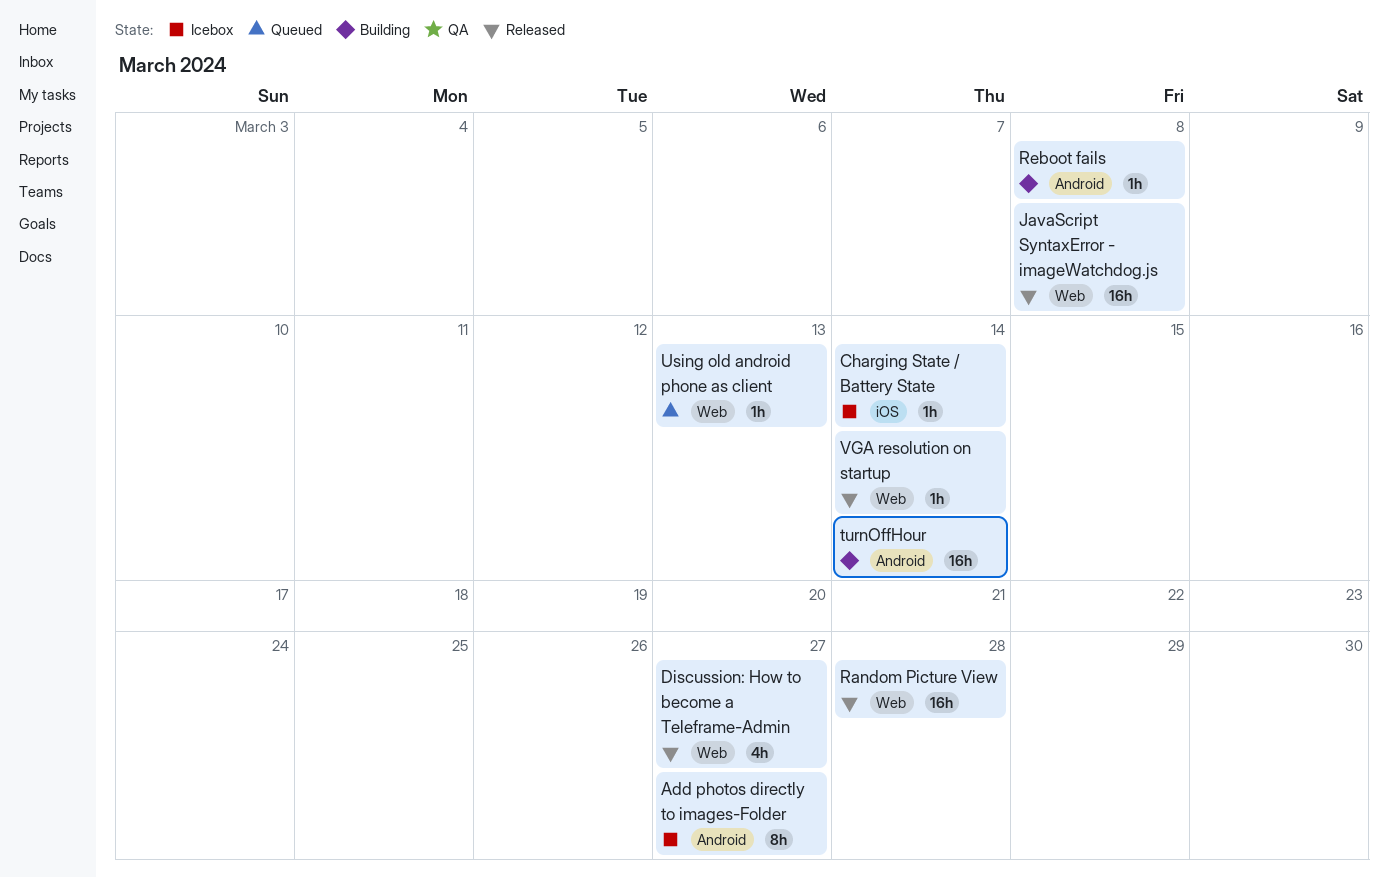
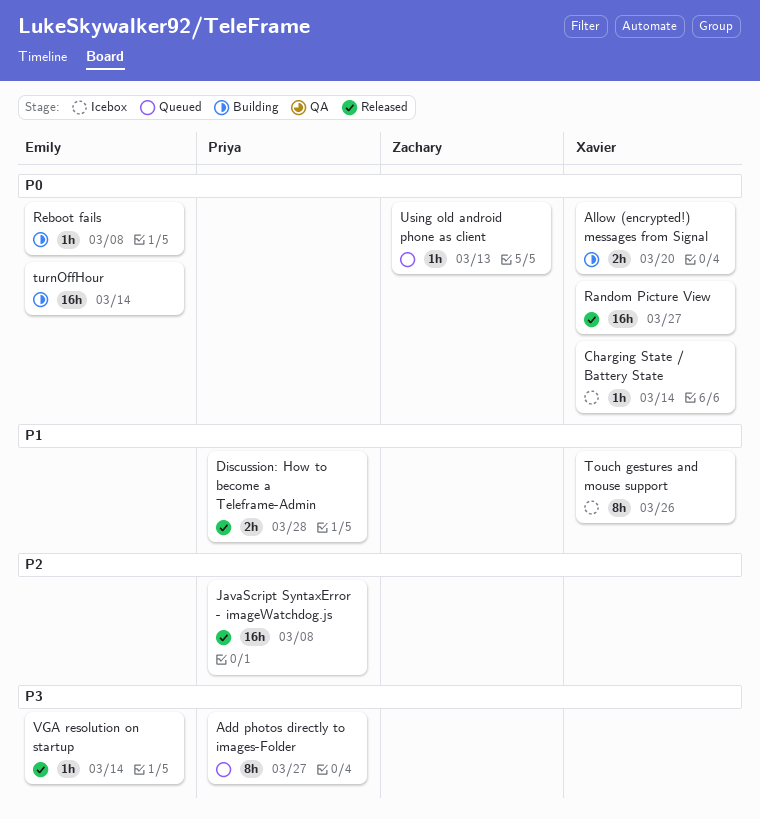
Add photos directly to images-Folder, status: Icebox -> Queued
Allow (encrypted!) messages from Signal: none -> present
Discussion: How to become a Teleframe-Admin, estimate: 4h -> 2h
Discussion: How to become a Teleframe-Admin, due: Mar 27 -> Mar 28
Random Picture View, due: Mar 28 -> Mar 27
Touch gestures and mouse support: none -> present

